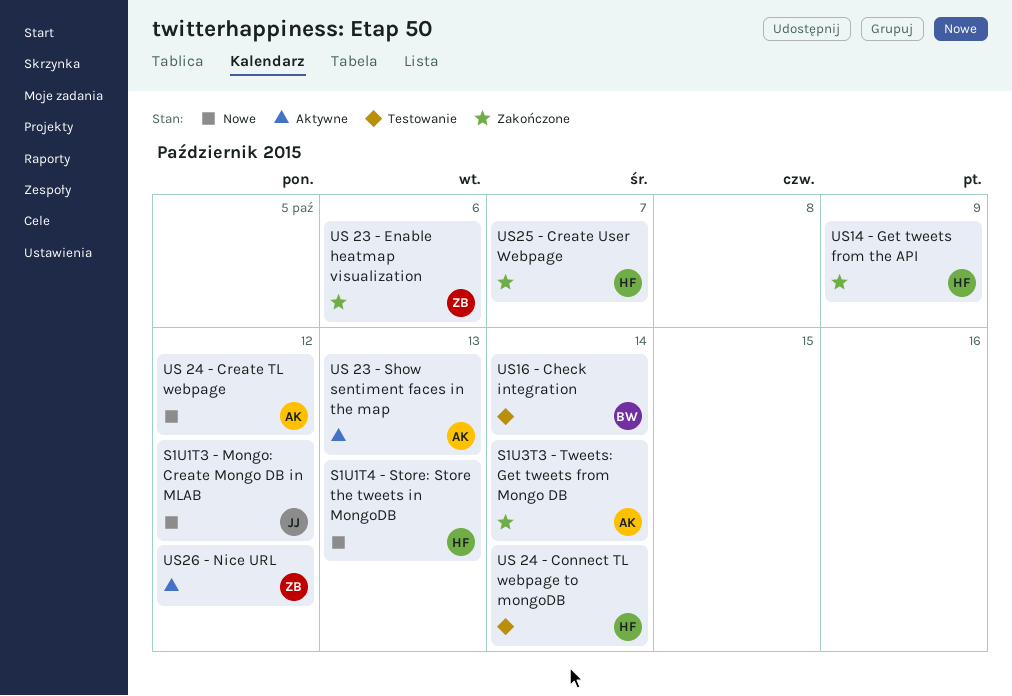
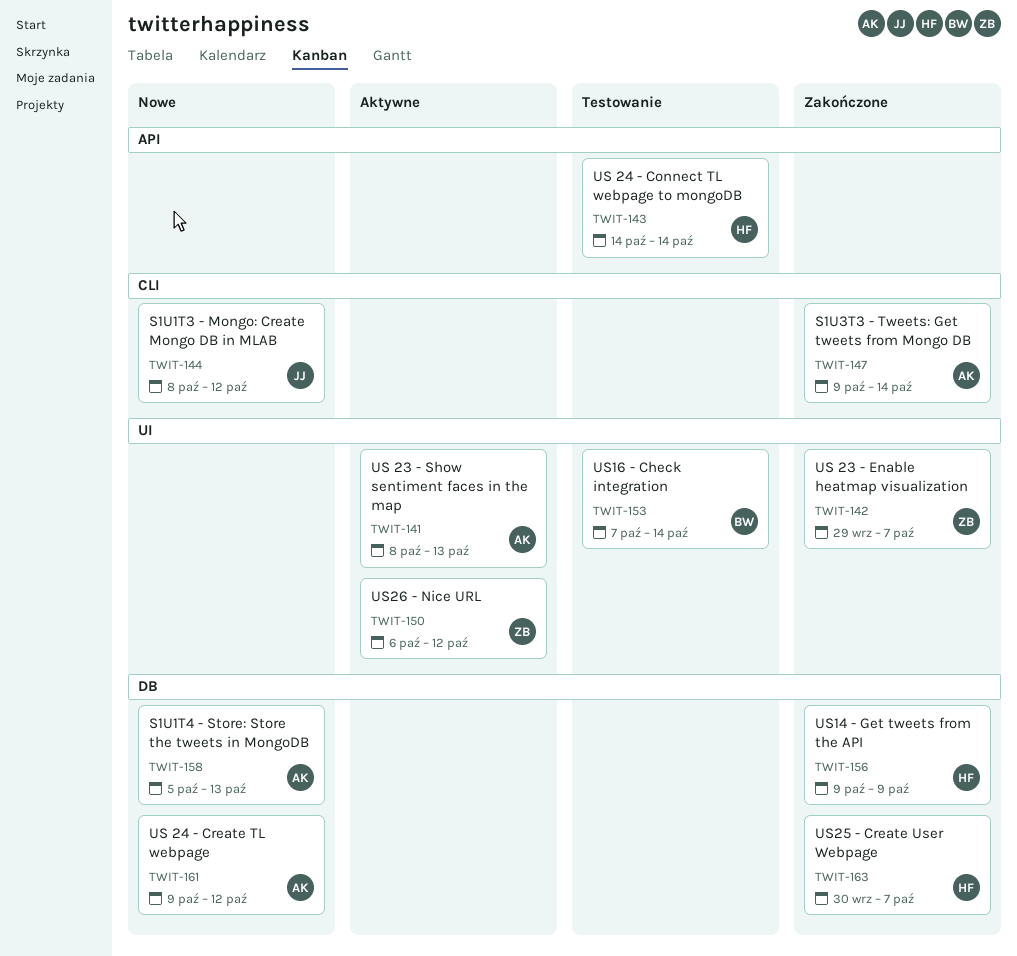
S1U1T4 - Store: Store the tweets in MongoDB, owner: HF -> AK
US 23 - Enable heatmap visualization, due: Oct 6 -> Oct 7

